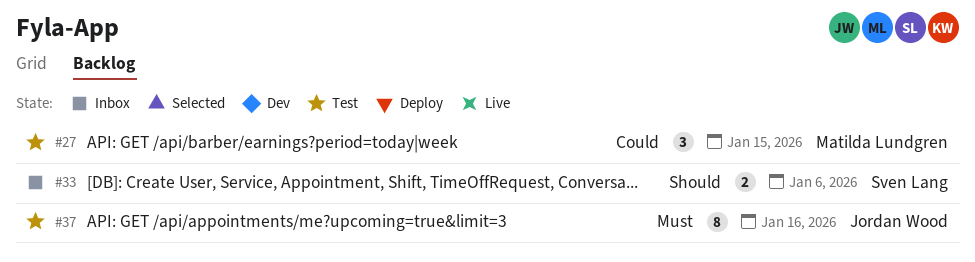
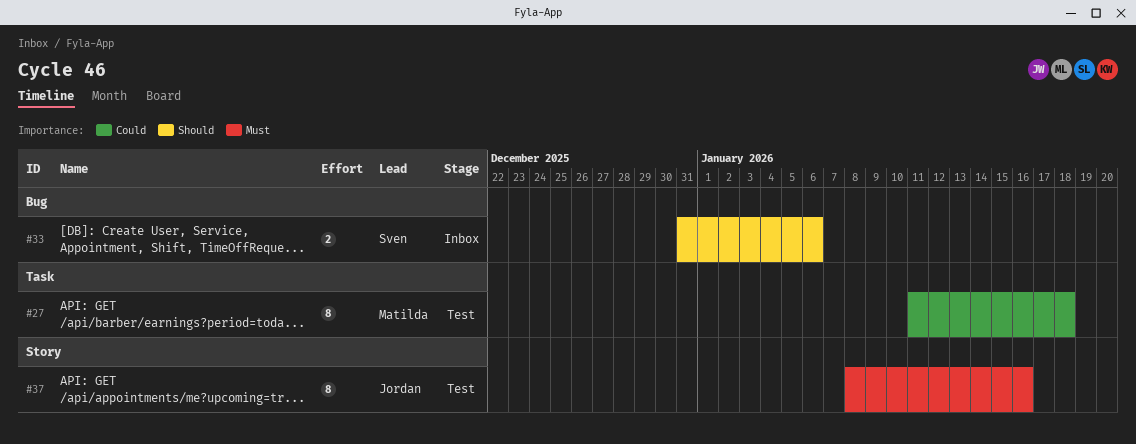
#27, estimate: 3 -> 8
#27, due: Jan 15 -> Jan 18

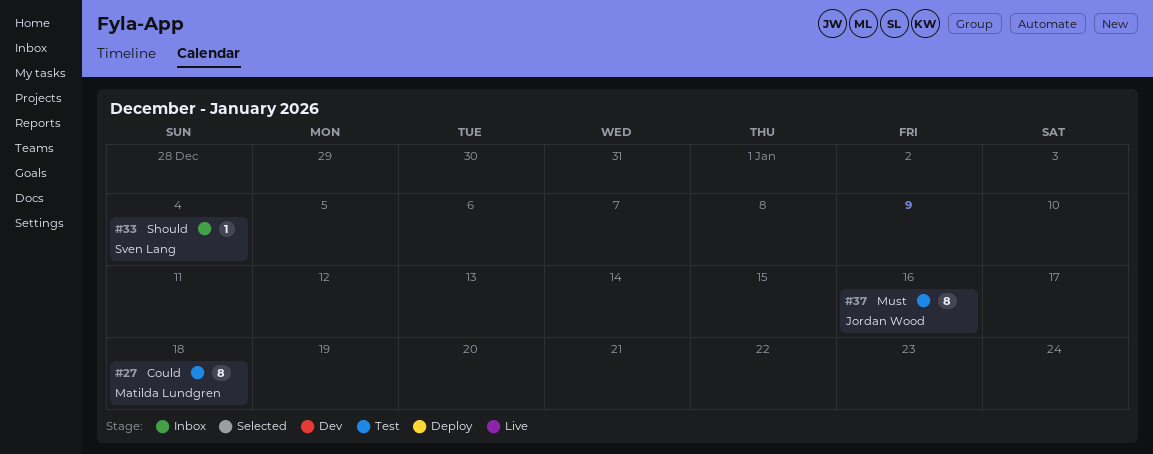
#33, estimate: 2 -> 1
#33, due: Jan 6 -> Jan 4

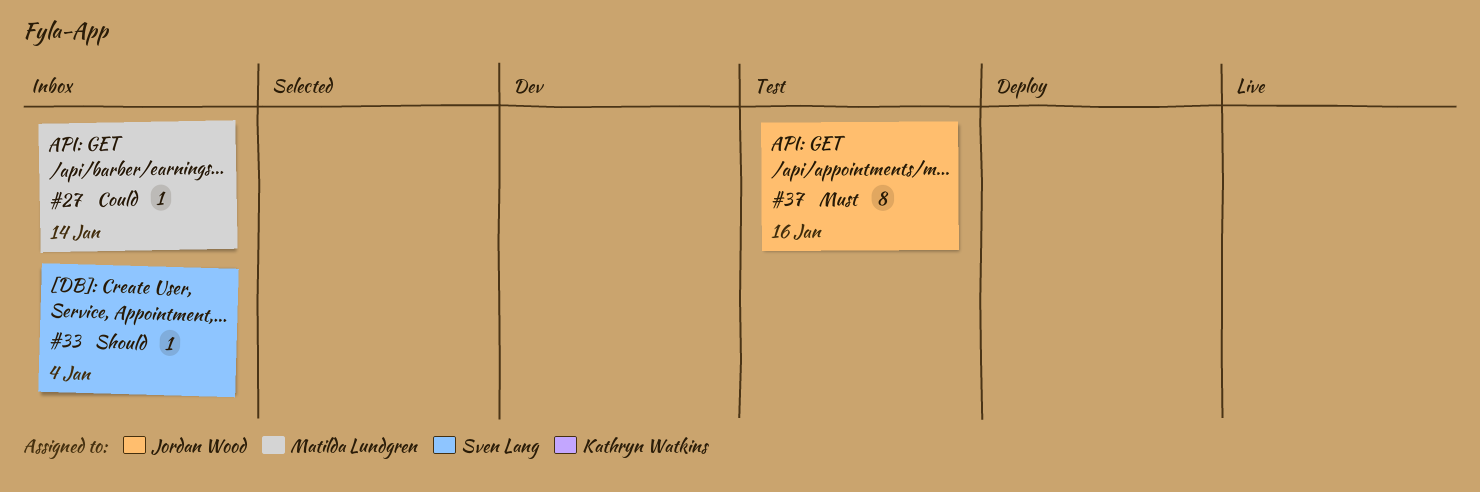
#27, status: Test -> Inbox
#27, estimate: 8 -> 1
#27, due: Jan 18 -> Jan 14

